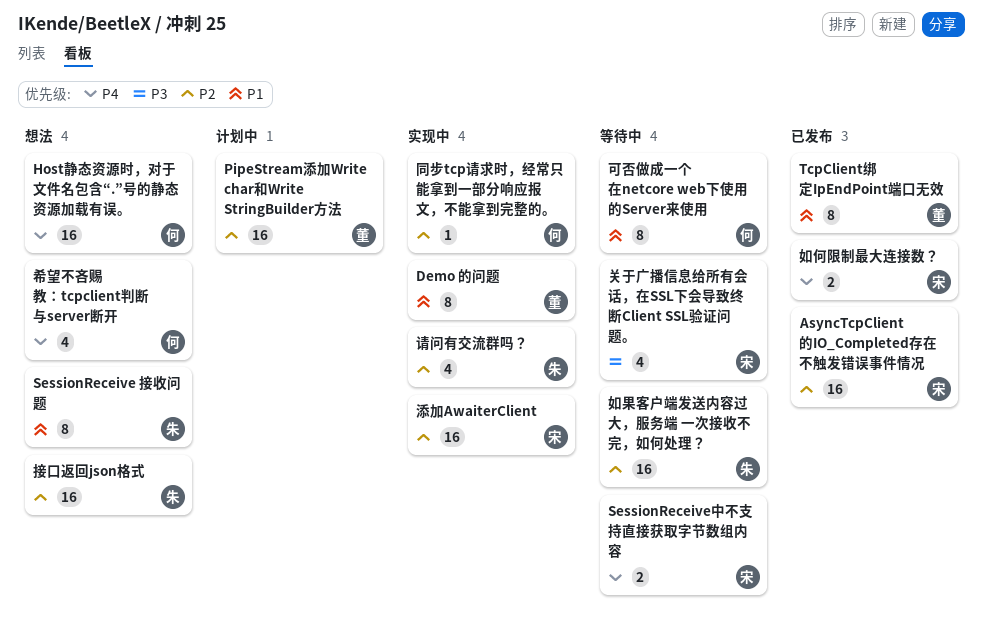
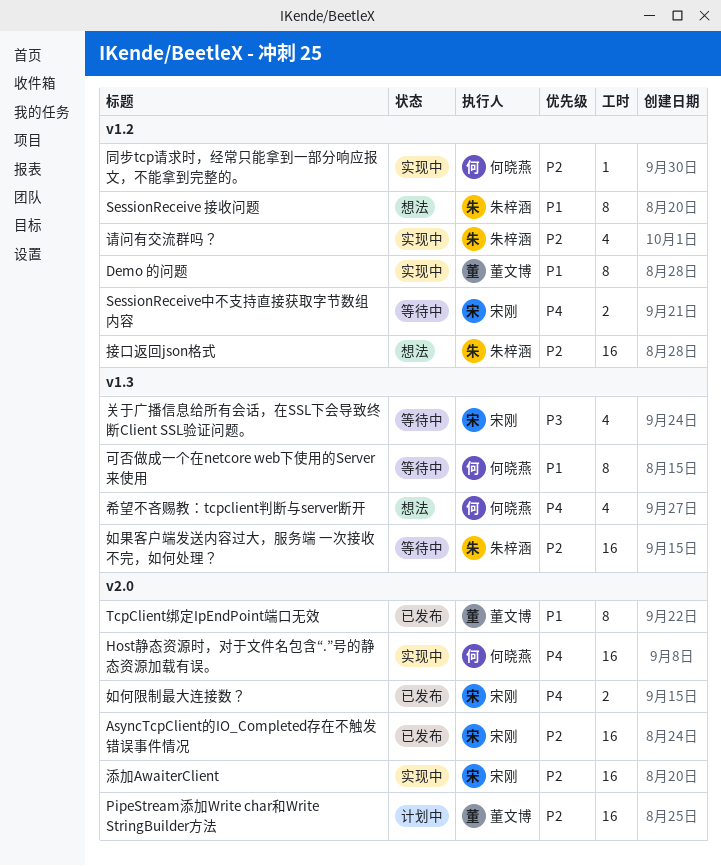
Host静态资源时，对于文件名包含“.”号的静态资源加载有误。, status: 想法 -> 实现中

